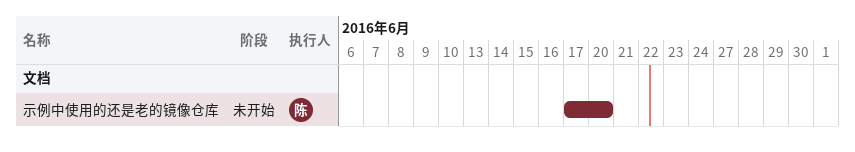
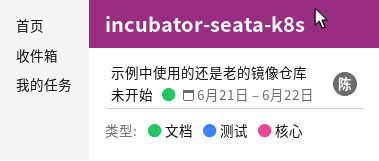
示例中使用的还是老的镜像仓库, start: Jun 17 -> Jun 21
示例中使用的还是老的镜像仓库, due: Jun 20 -> Jun 22

